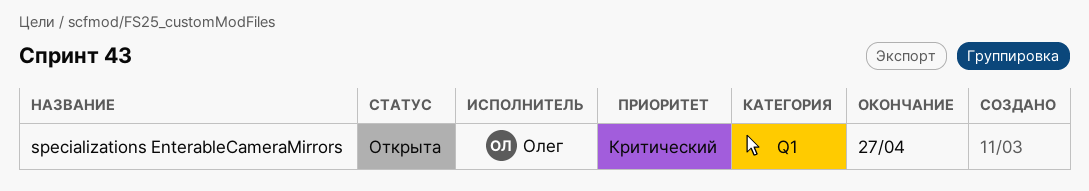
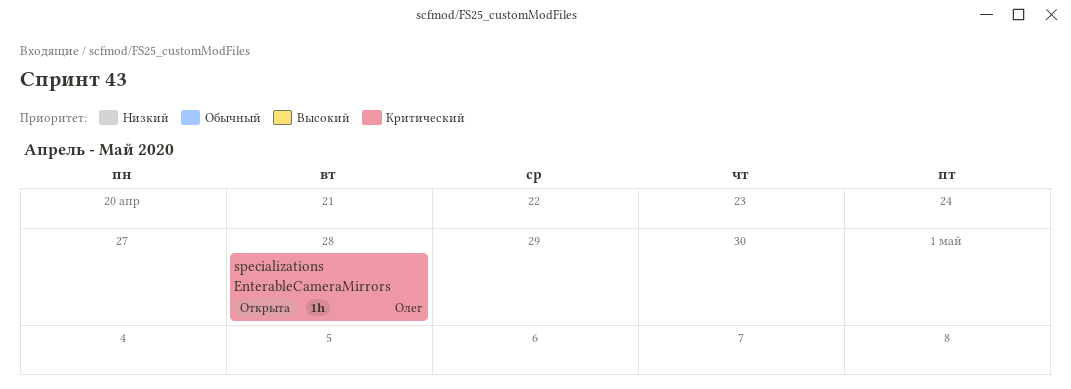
specializations EnterableCameraMirrors, due: Apr 27 -> Apr 28

